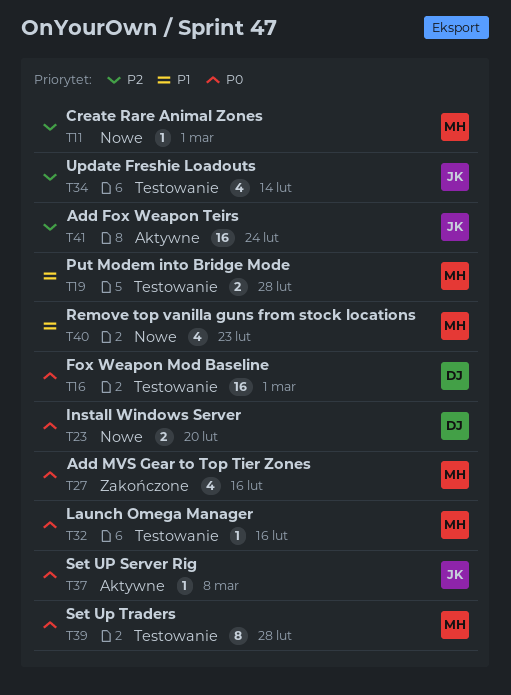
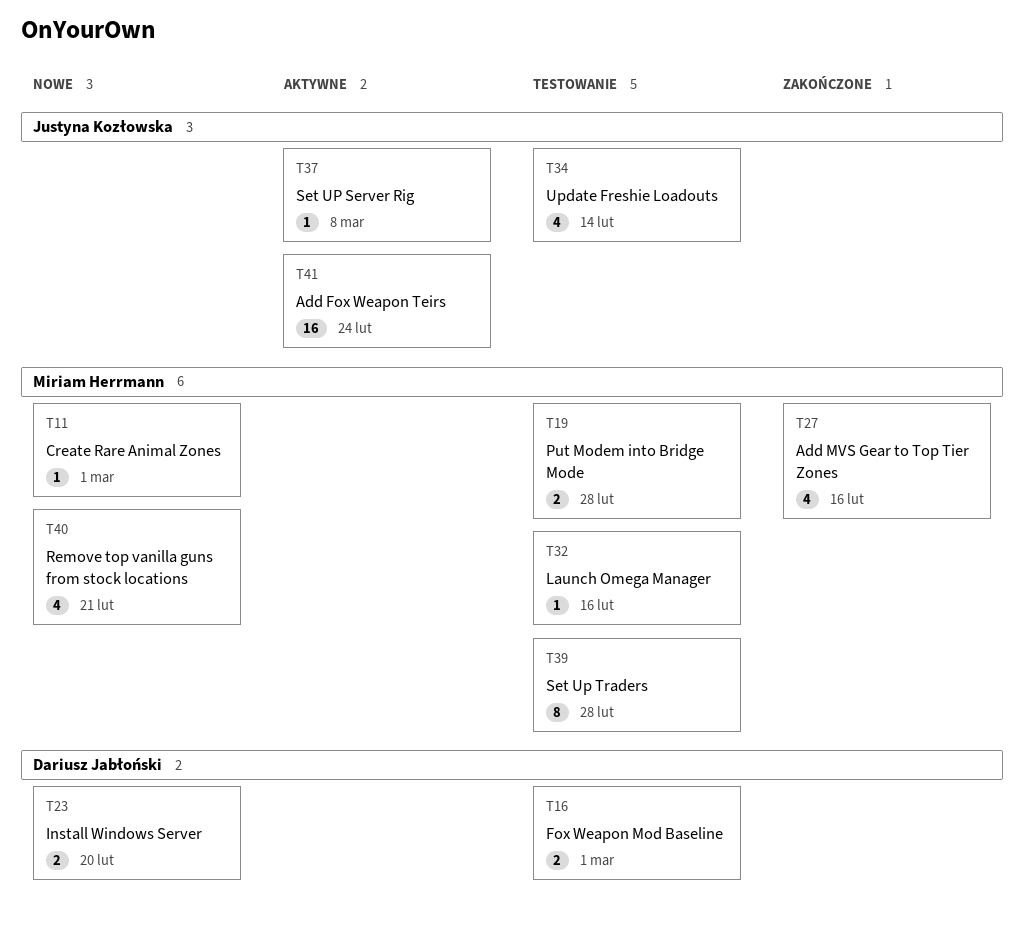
T16, estimate: 16 -> 2
T40, due: Feb 23 -> Feb 21

